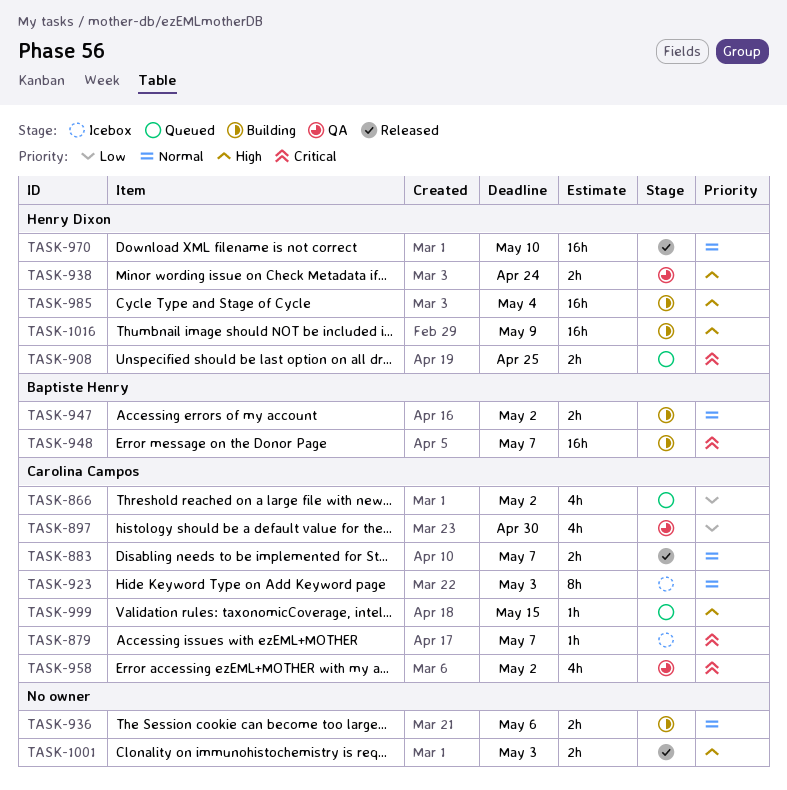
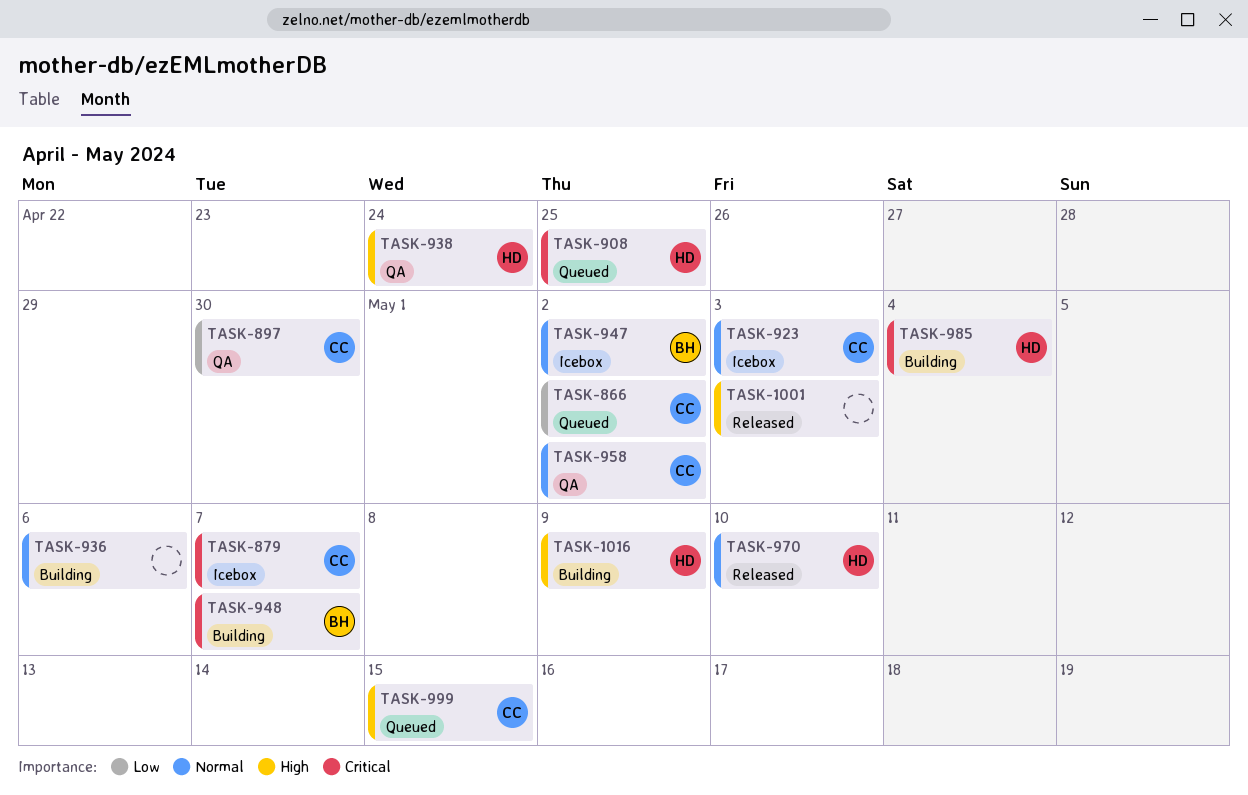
TASK-883: present -> none
TASK-947, status: Building -> Icebox
TASK-958, priority: Critical -> Normal
TASK-985, priority: High -> Critical

